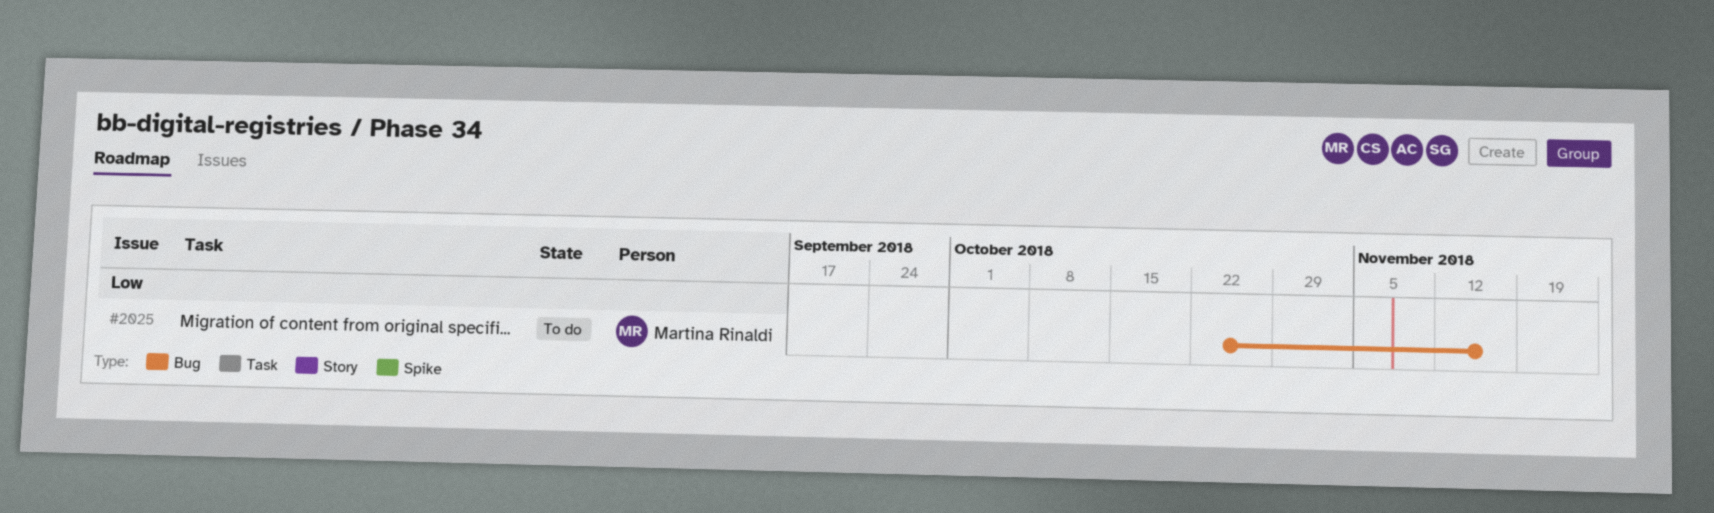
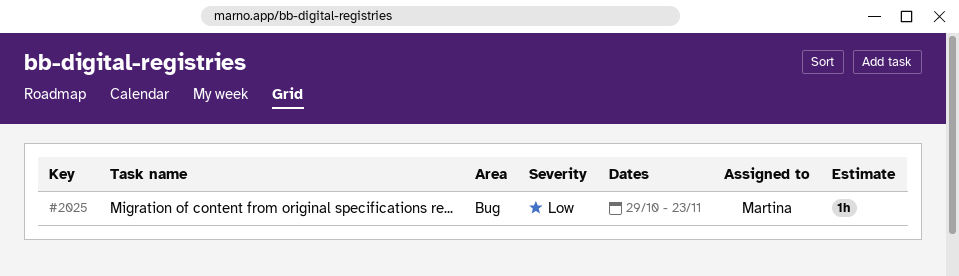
#2025, start: Oct 22 -> Oct 29
#2025, due: Nov 16 -> Nov 23

